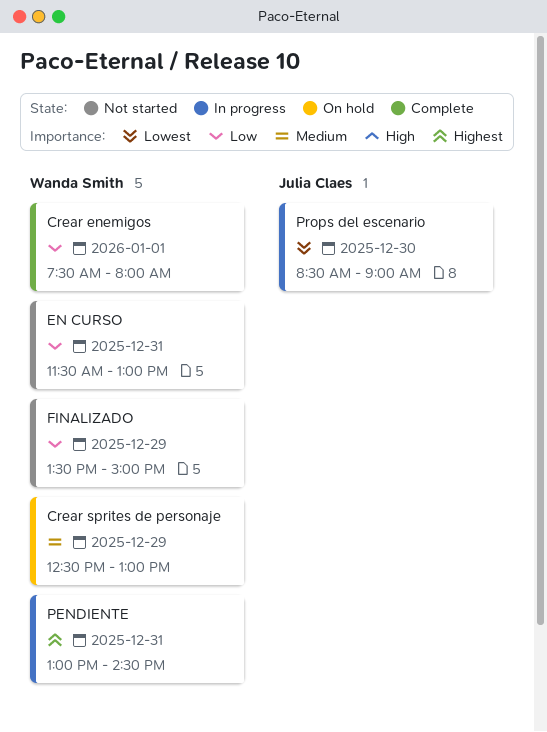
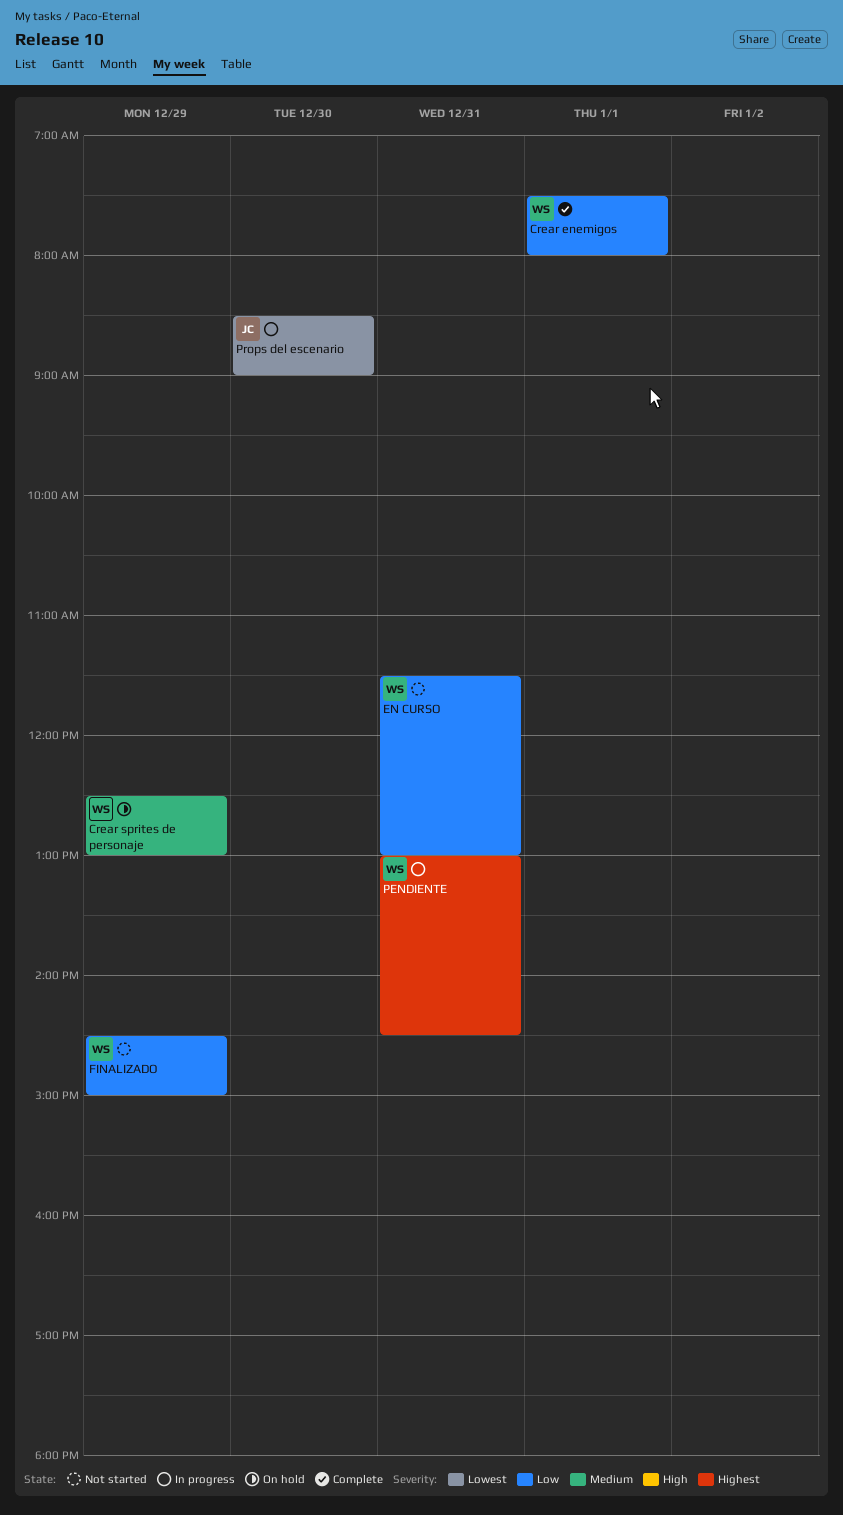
FINALIZADO, begins: 13:30 -> 14:30

